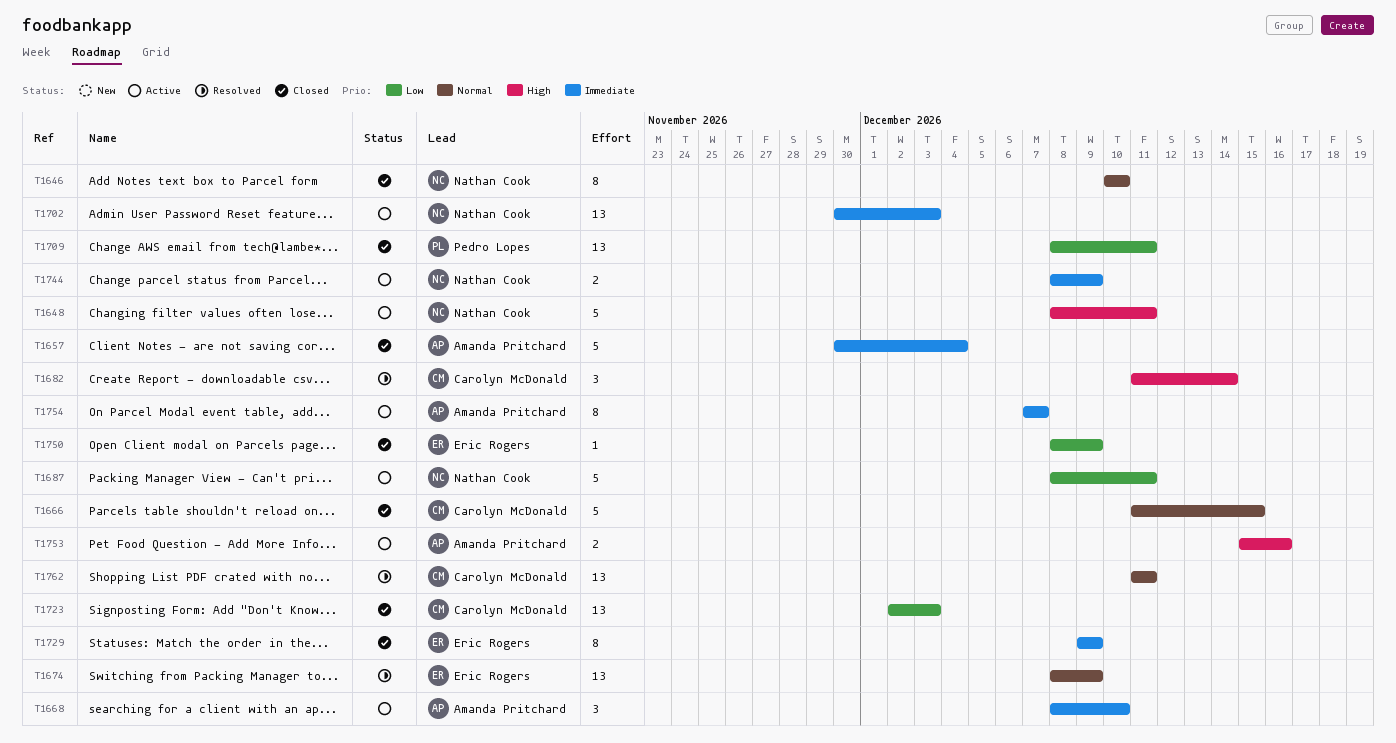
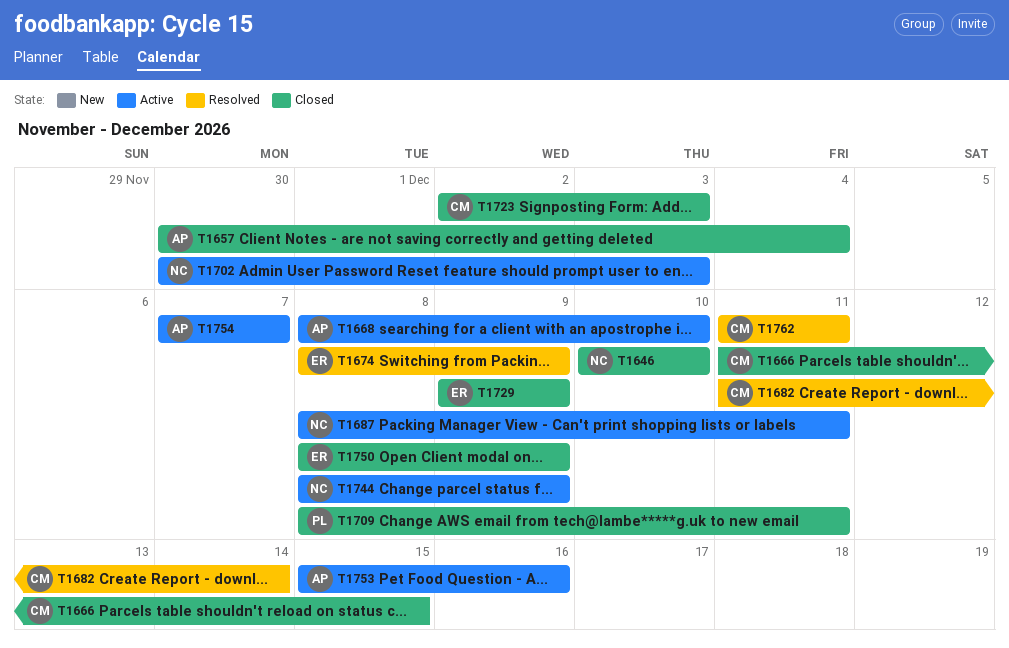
T1648: present -> none

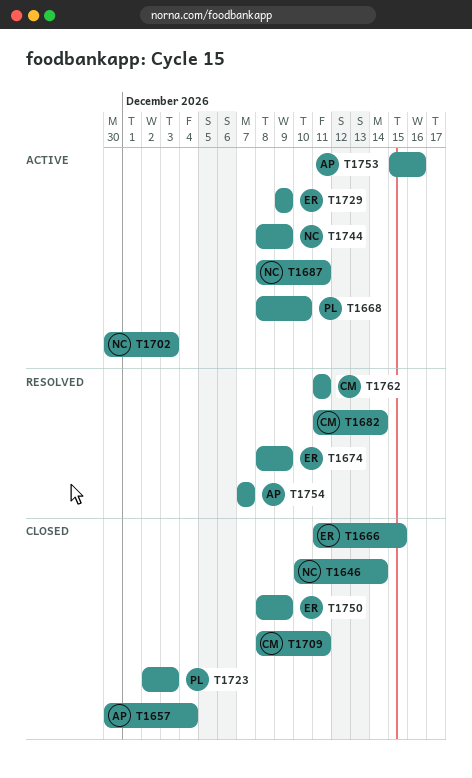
T1646, due: Dec 10 -> Dec 14
T1666, owner: CM -> ER
T1668, owner: AP -> PL
T1709, owner: PL -> CM
T1723, owner: CM -> PL
T1729, status: Closed -> Active
T1754, status: Active -> Resolved

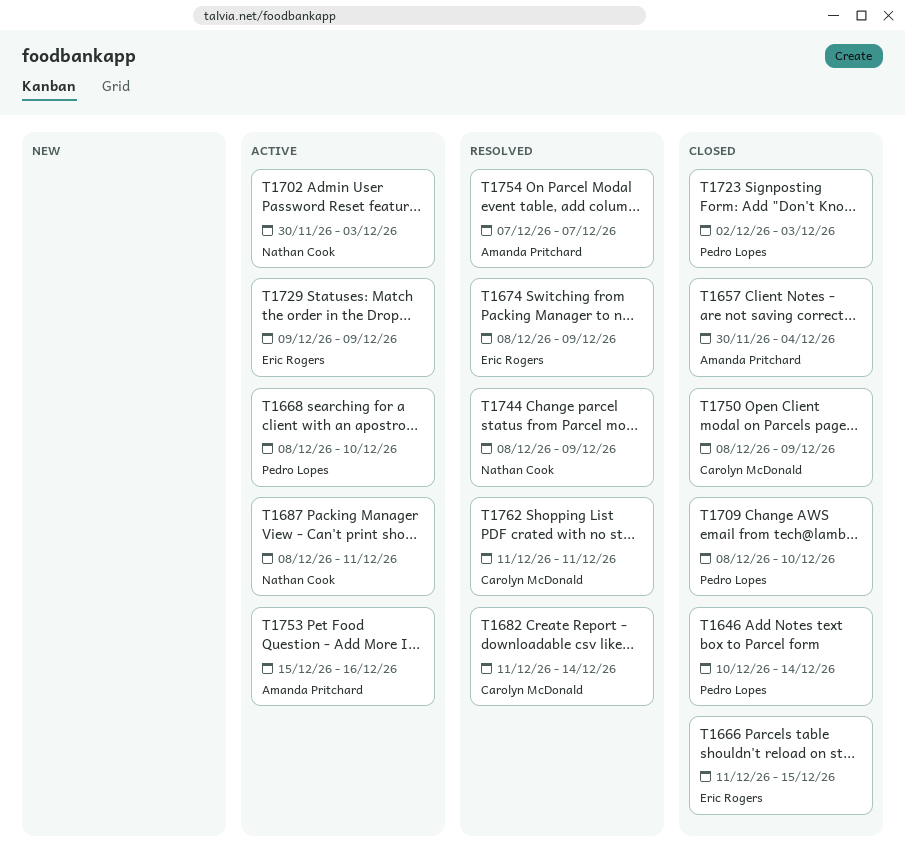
T1646, owner: Nathan Cook -> Pedro Lopes
T1709, owner: Carolyn McDonald -> Pedro Lopes
T1709, due: Dec 11 -> Dec 10
T1744, status: Active -> Resolved
T1750, owner: Eric Rogers -> Carolyn McDonald

